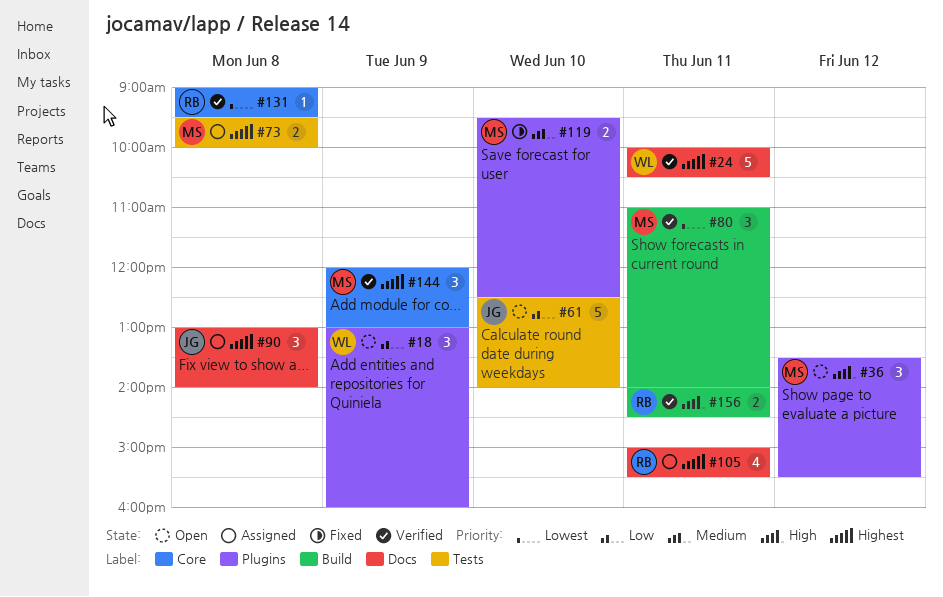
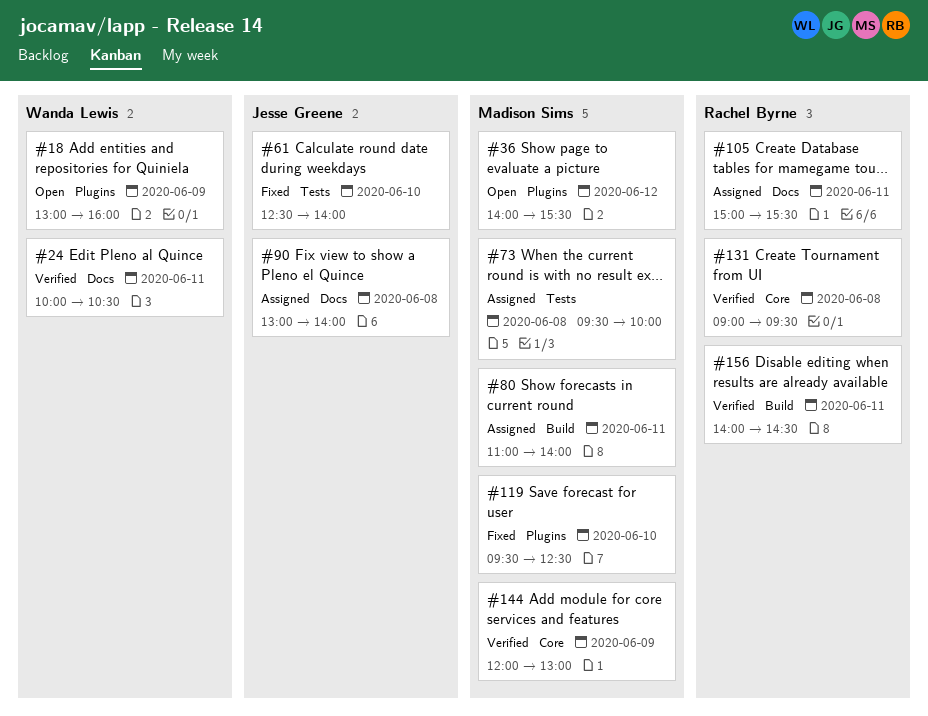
#36, begins: 13:30 -> 14:00
#61, status: Open -> Fixed
#80, status: Verified -> Assigned

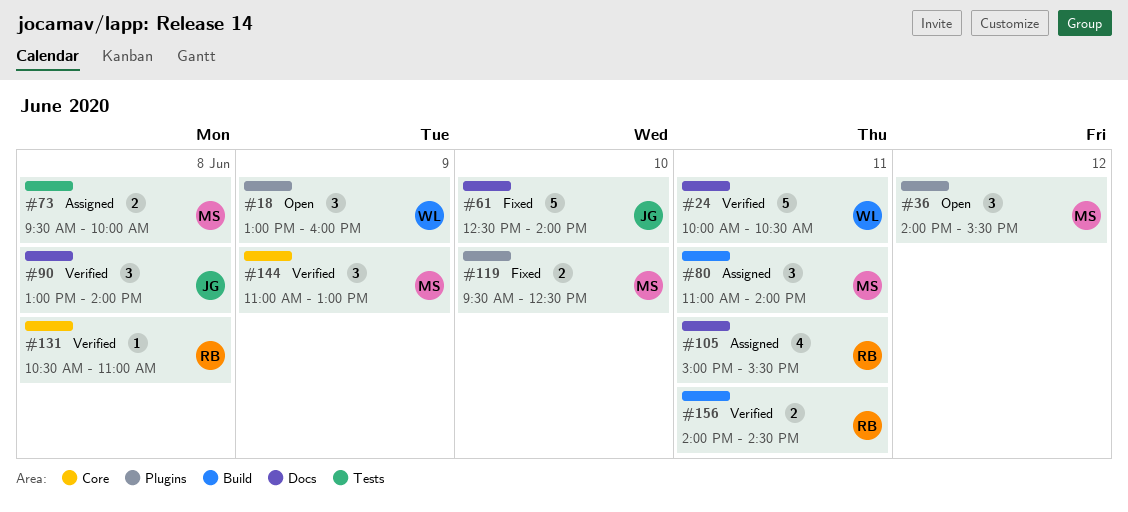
#61, label: Tests -> Docs
#90, status: Assigned -> Verified
#131, begins: 09:00 -> 10:30
#131, ends: 09:30 -> 11:00
#144, begins: 12:00 -> 11:00

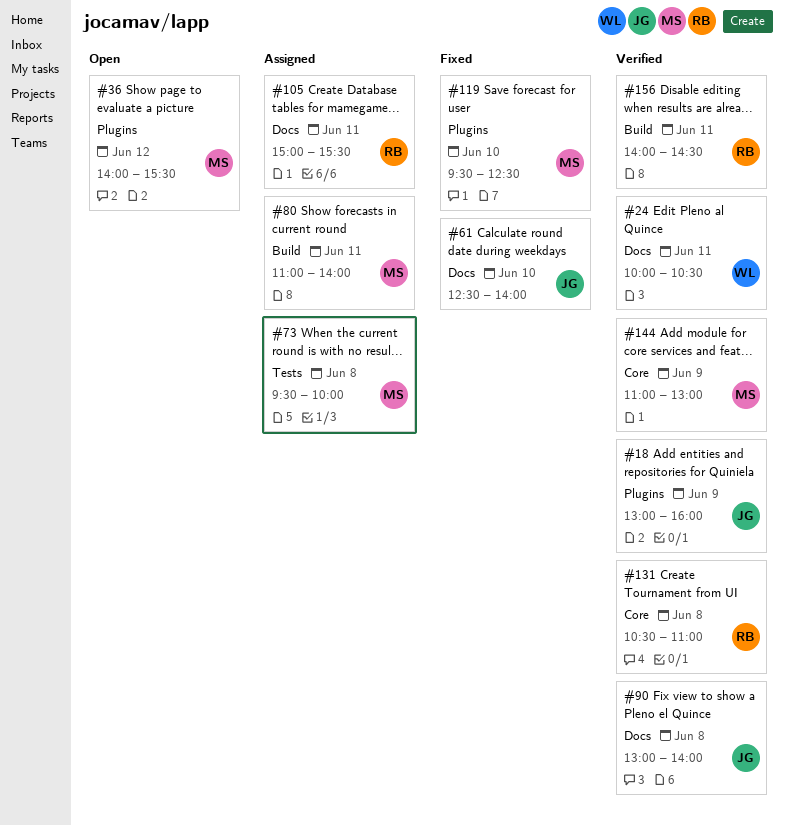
#18, status: Open -> Verified
#18, owner: WL -> JG

